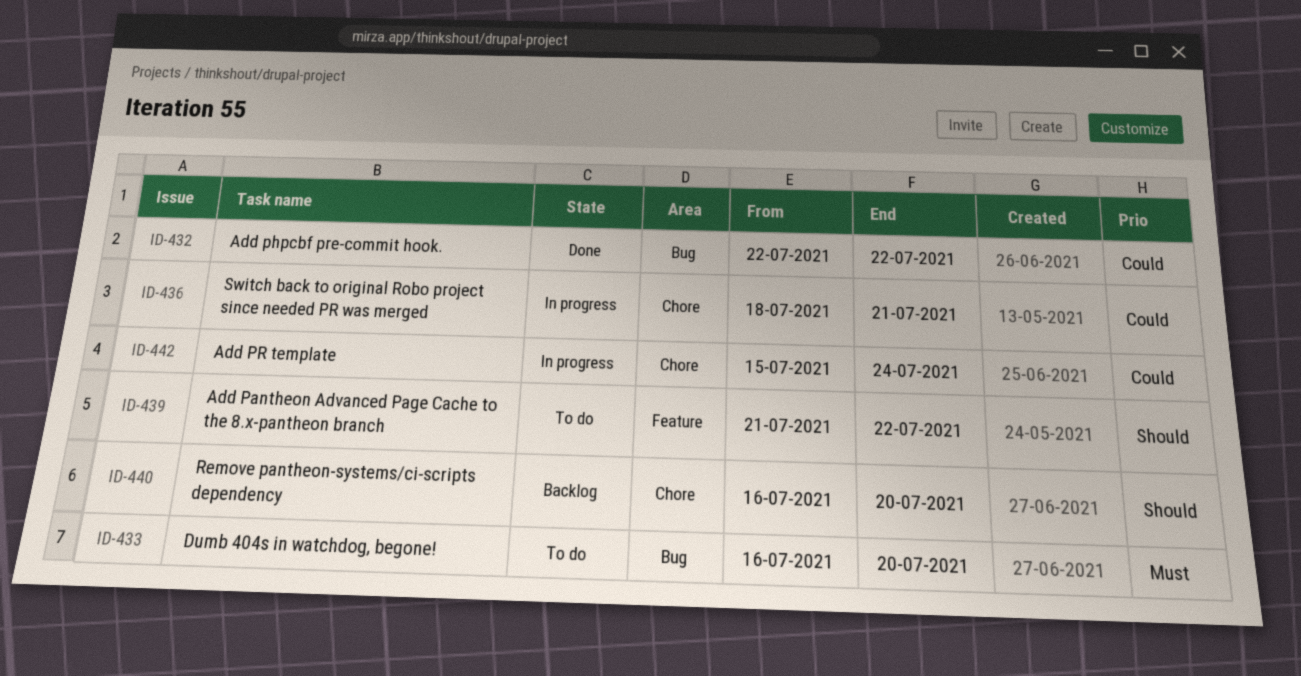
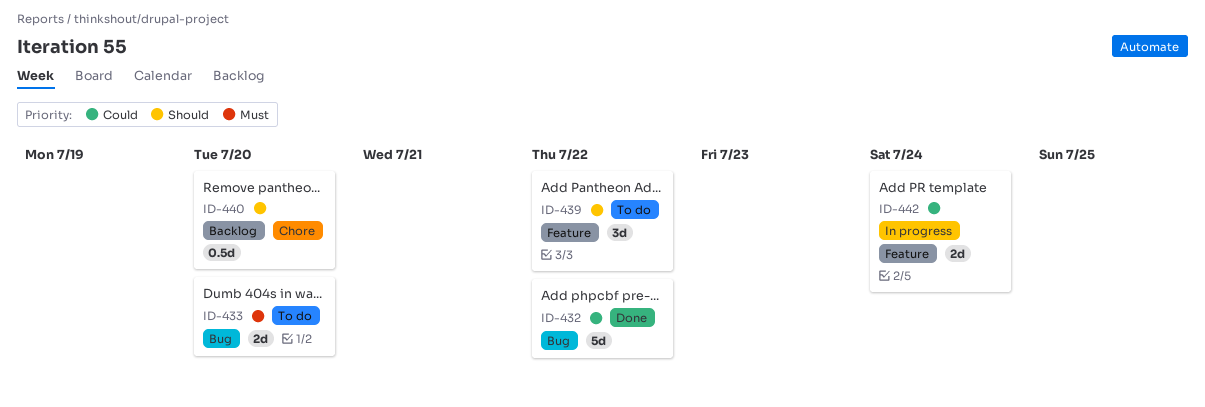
ID-436: present -> none
ID-442, label: Chore -> Feature

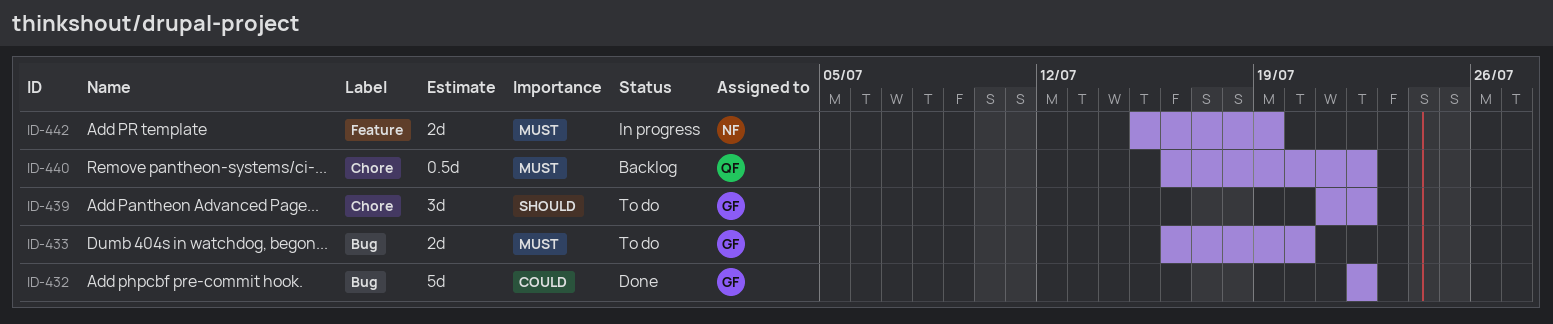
ID-439, label: Feature -> Chore
ID-440, priority: Should -> Must
ID-440, due: Jul 20 -> Jul 22
ID-442, priority: Could -> Must
ID-442, due: Jul 24 -> Jul 19

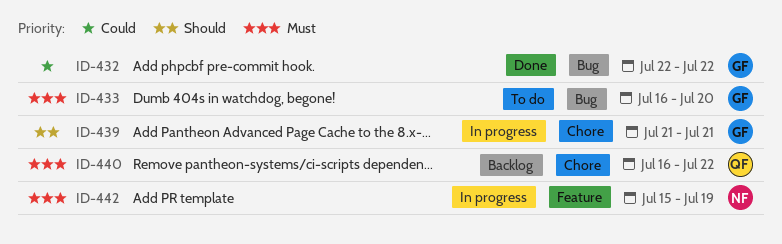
ID-439, status: To do -> In progress
ID-439, due: Jul 22 -> Jul 21

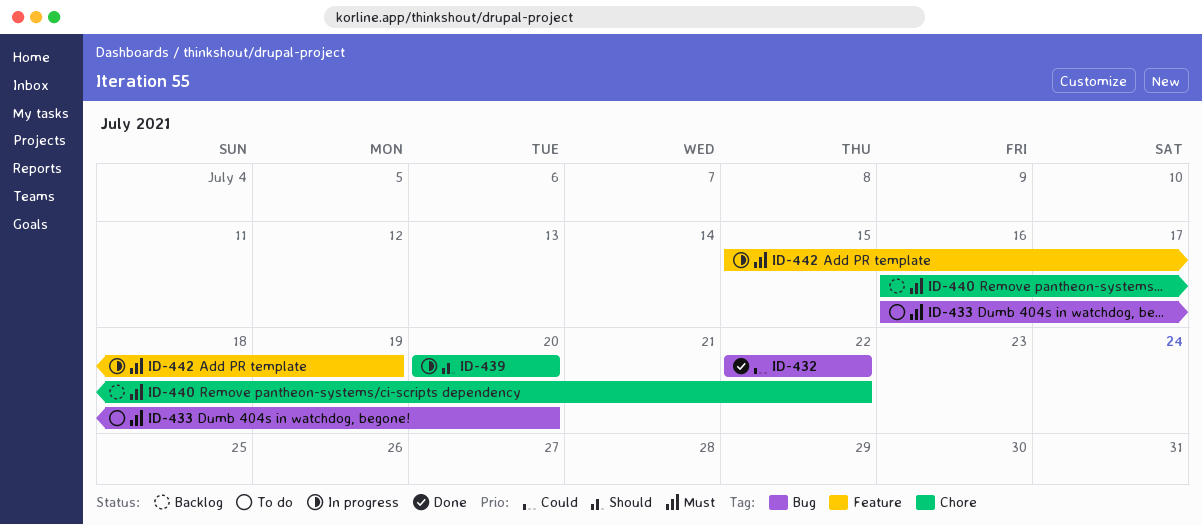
ID-439, start: Jul 21 -> Jul 20
ID-439, due: Jul 21 -> Jul 20

